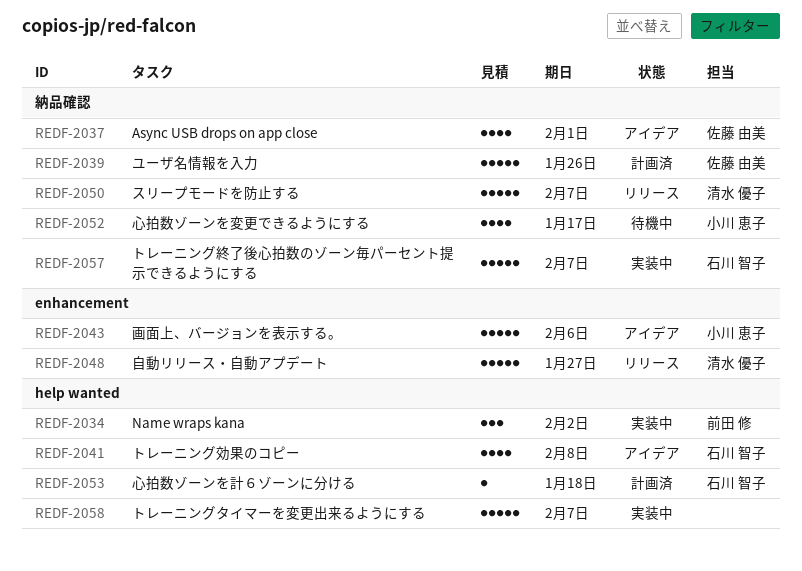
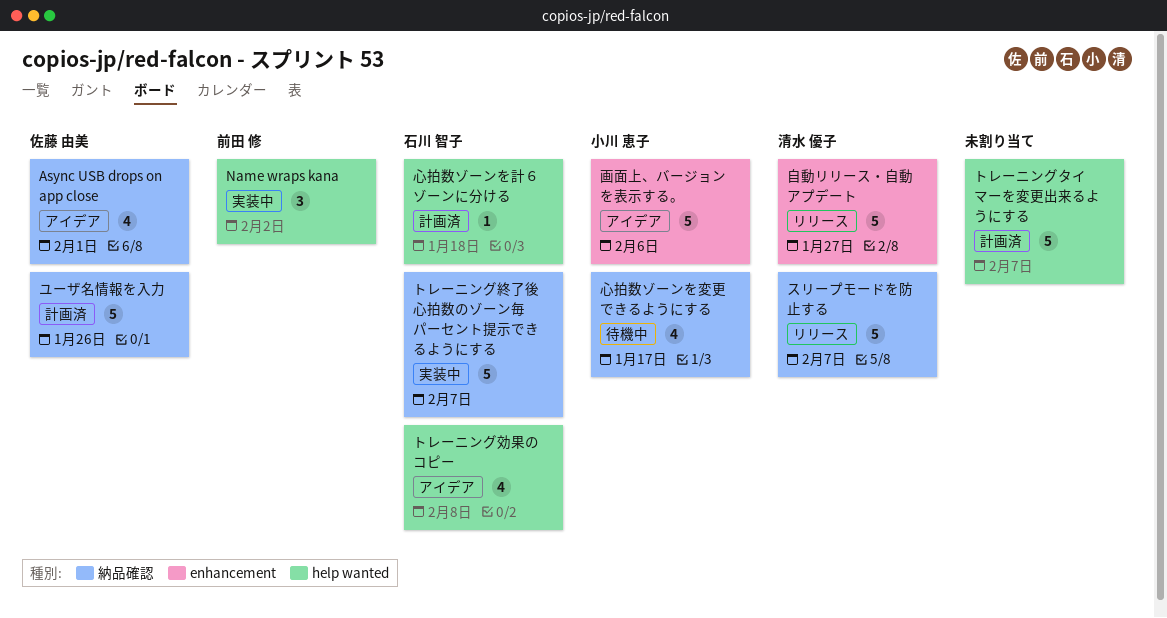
トレーニングタイマーを変更出来るようにする, status: 実装中 -> 計画済

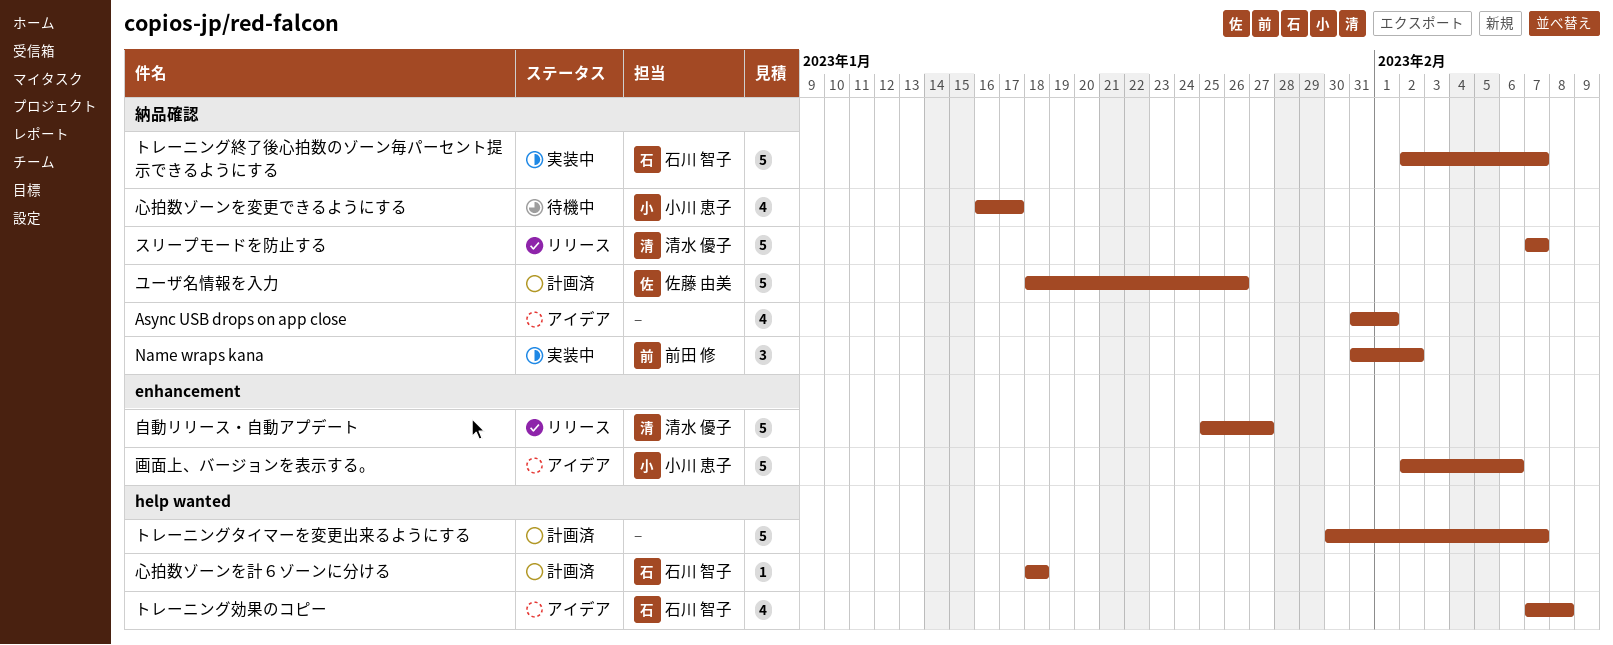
Async USB drops on app close, owner: 佐藤 由美 -> none
Name wraps kana, label: help wanted -> 納品確認

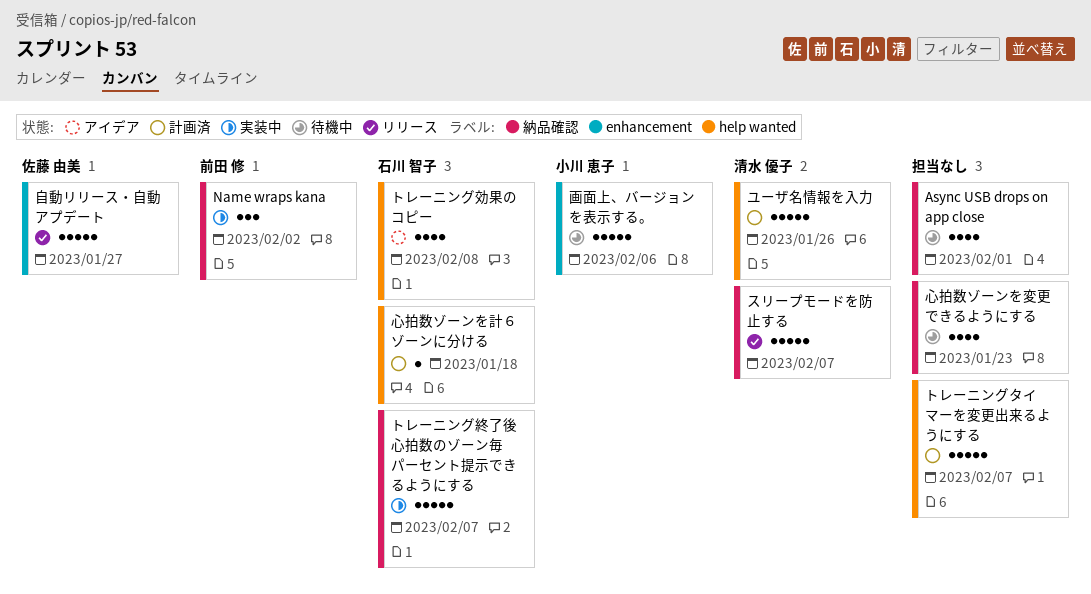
Async USB drops on app close, status: アイデア -> 待機中
ユーザ名情報を入力, owner: 佐藤 由美 -> 清水 優子
ユーザ名情報を入力, label: 納品確認 -> help wanted
心拍数ゾーンを変更できるようにする, owner: 小川 恵子 -> none
心拍数ゾーンを変更できるようにする, due: Jan 17 -> Jan 23
画面上、バージョンを表示する。, status: アイデア -> 待機中
自動リリース・自動アプデート, owner: 清水 優子 -> 佐藤 由美

